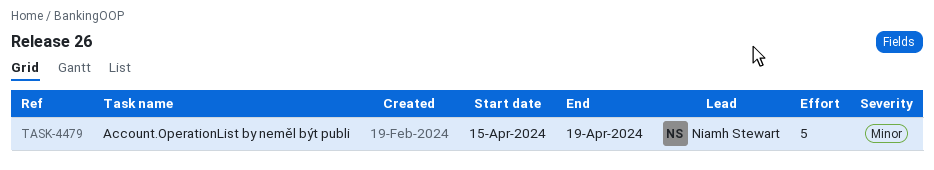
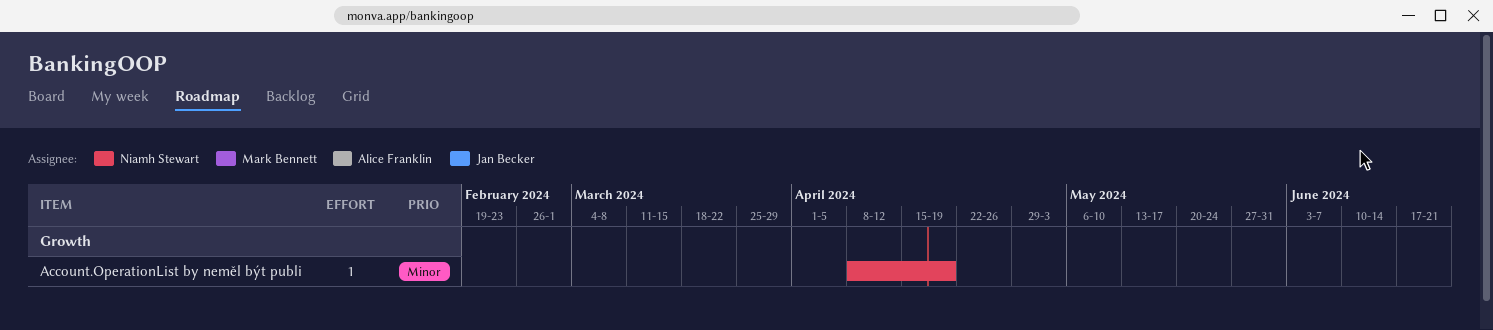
Account.OperationList by neměl být publi, estimate: 5 -> 1
Account.OperationList by neměl být publi, start: Apr 15 -> Apr 8

